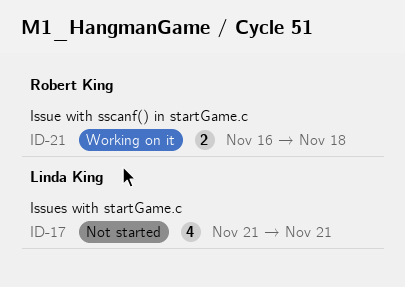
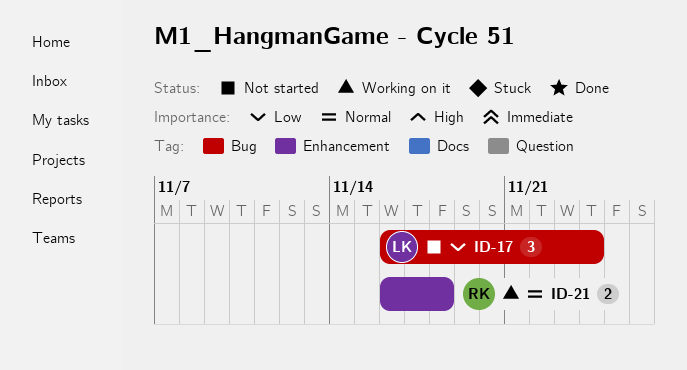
ID-17, estimate: 4 -> 3
ID-17, start: Nov 21 -> Nov 16
ID-17, due: Nov 21 -> Nov 24

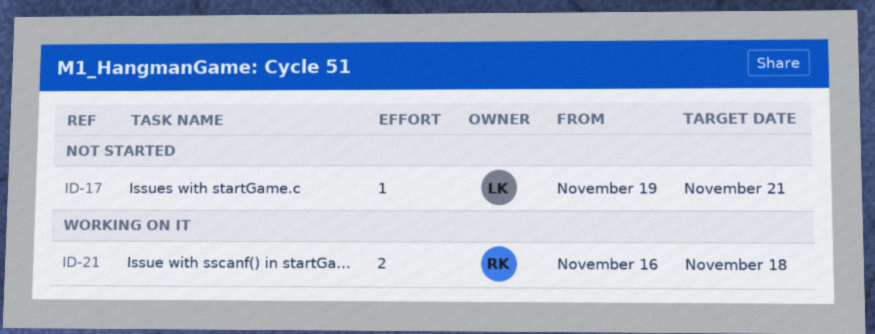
ID-17, estimate: 3 -> 1
ID-17, start: Nov 16 -> Nov 19
ID-17, due: Nov 24 -> Nov 21

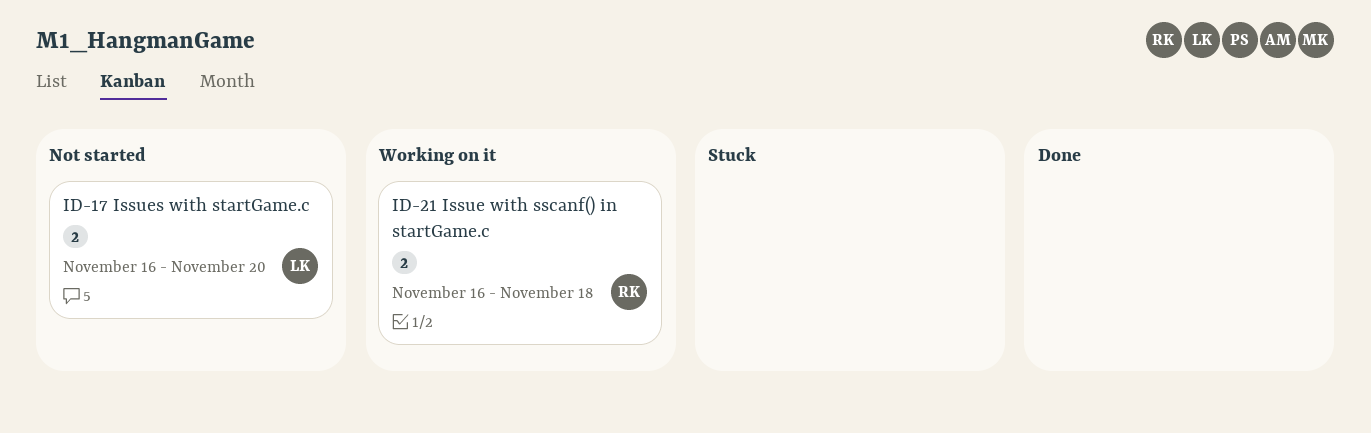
ID-17, estimate: 1 -> 2
ID-17, start: Nov 19 -> Nov 16
ID-17, due: Nov 21 -> Nov 20

